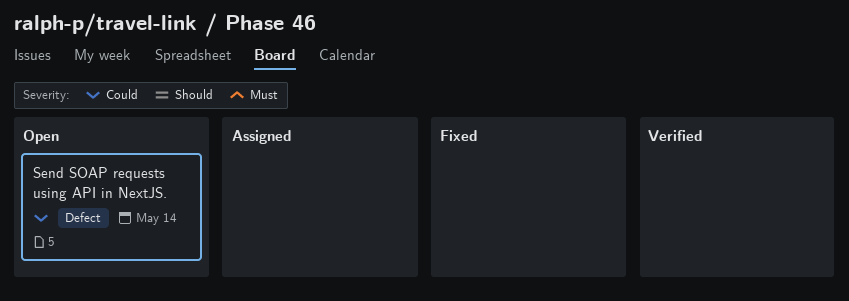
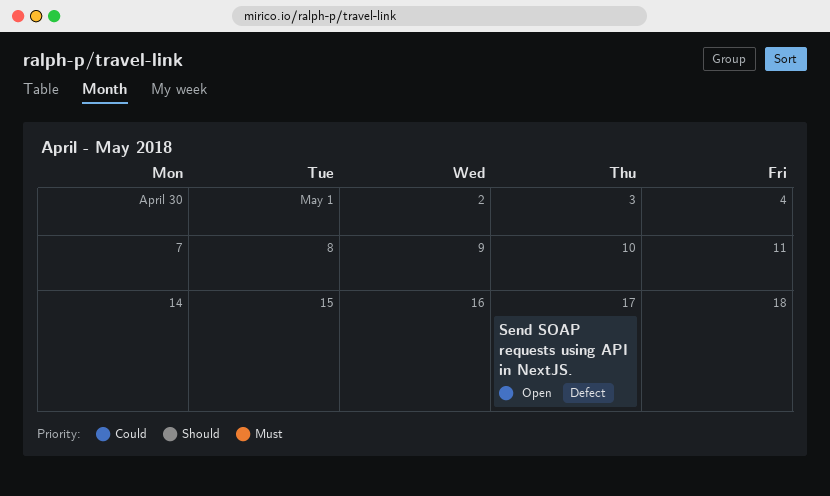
Send SOAP requests using API in NextJS., due: May 14 -> May 17

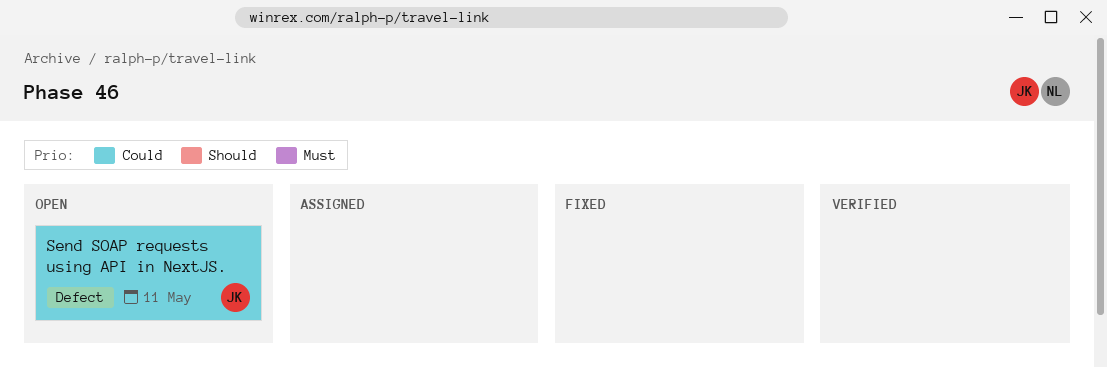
Send SOAP requests using API in NextJS., due: May 17 -> May 11

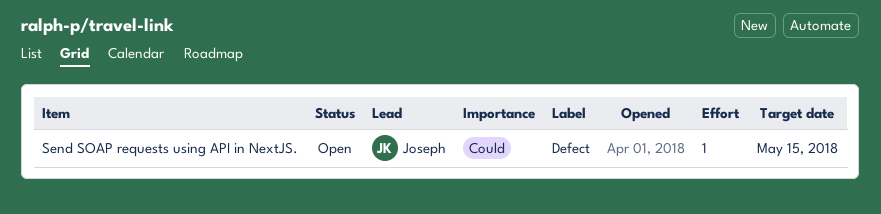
Send SOAP requests using API in NextJS., due: May 11 -> May 15

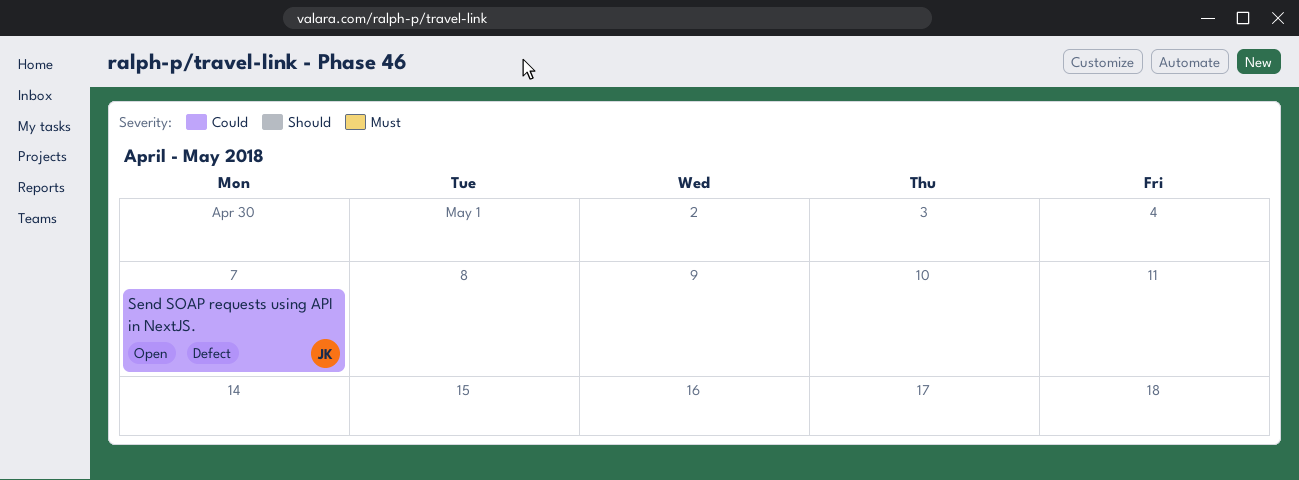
Send SOAP requests using API in NextJS., due: May 15 -> May 7

